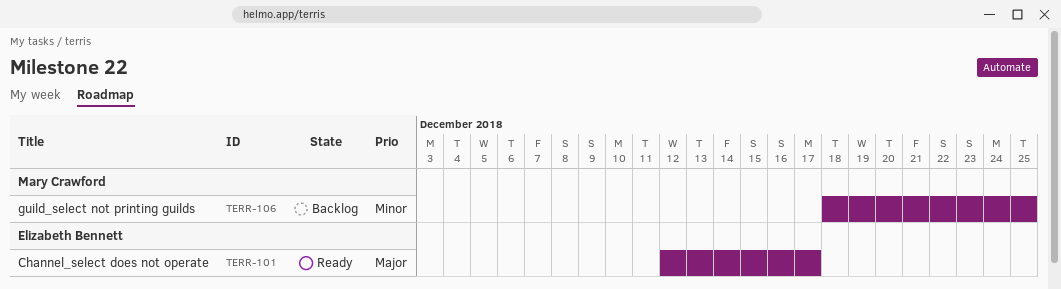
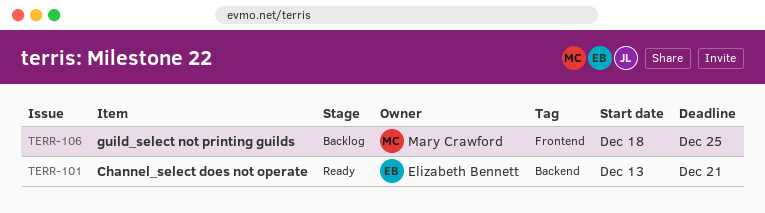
TERR-101, start: Dec 12 -> Dec 13
TERR-101, due: Dec 17 -> Dec 21

